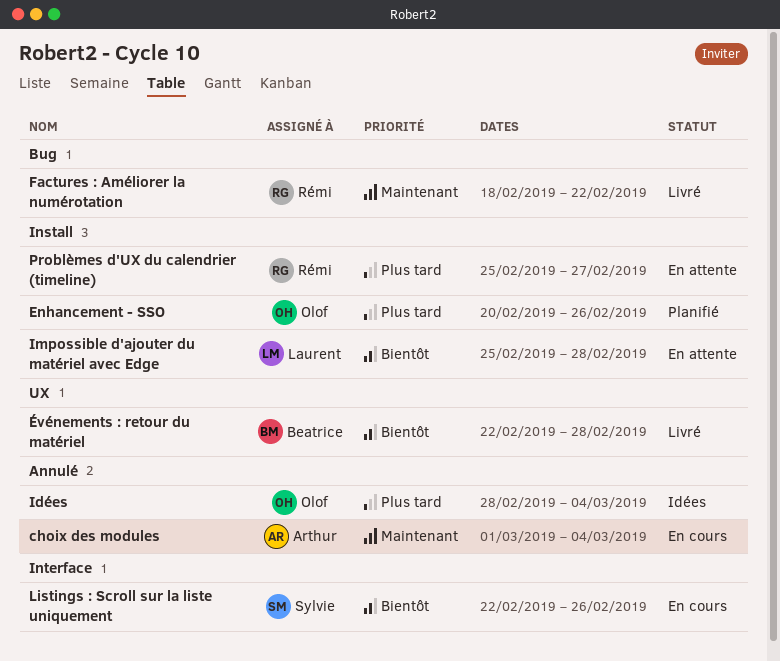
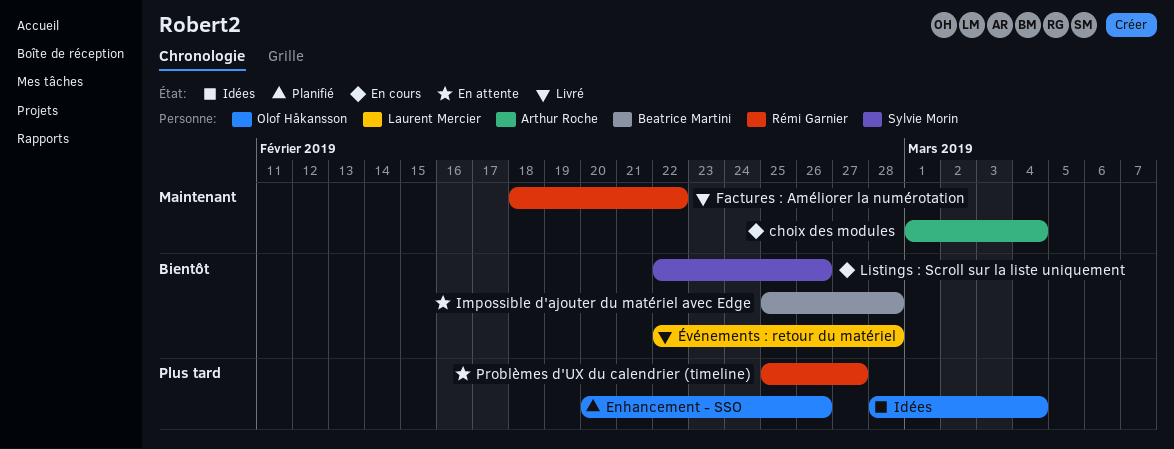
Impossible d'ajouter du matériel avec Edge, owner: Laurent Mercier -> Beatrice Martini
Événements : retour du matériel, owner: Beatrice Martini -> Laurent Mercier

